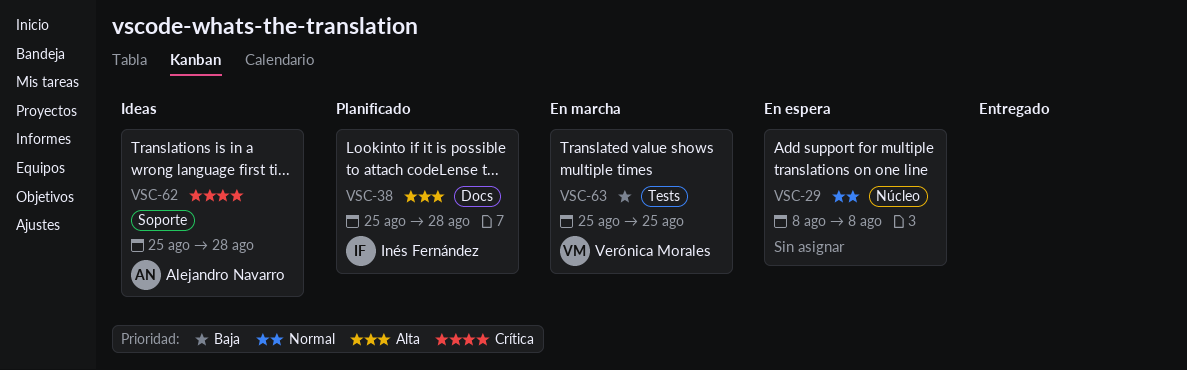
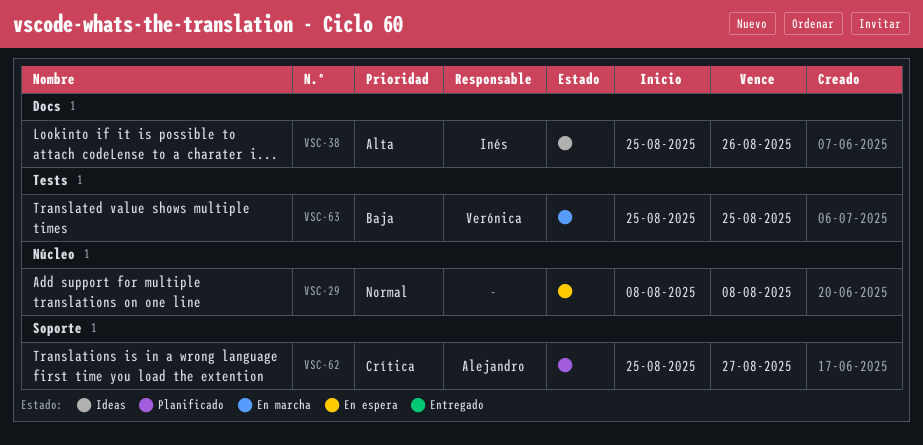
VSC-38, status: Planificado -> Ideas
VSC-38, due: Aug 28 -> Aug 26
VSC-62, status: Ideas -> Planificado
VSC-62, due: Aug 28 -> Aug 27

